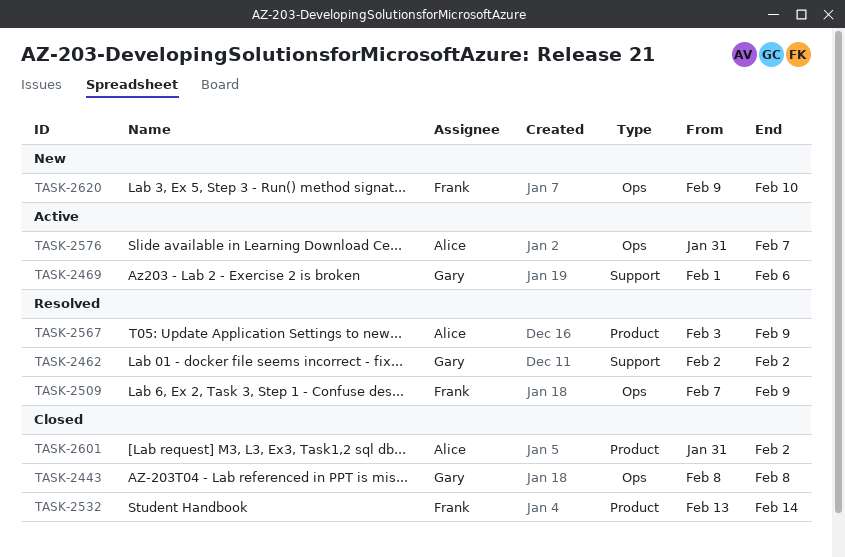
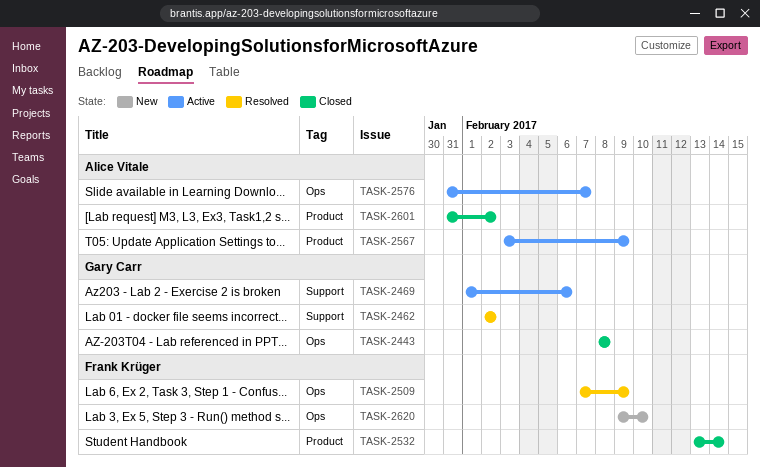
TASK-2567, status: Resolved -> Active

